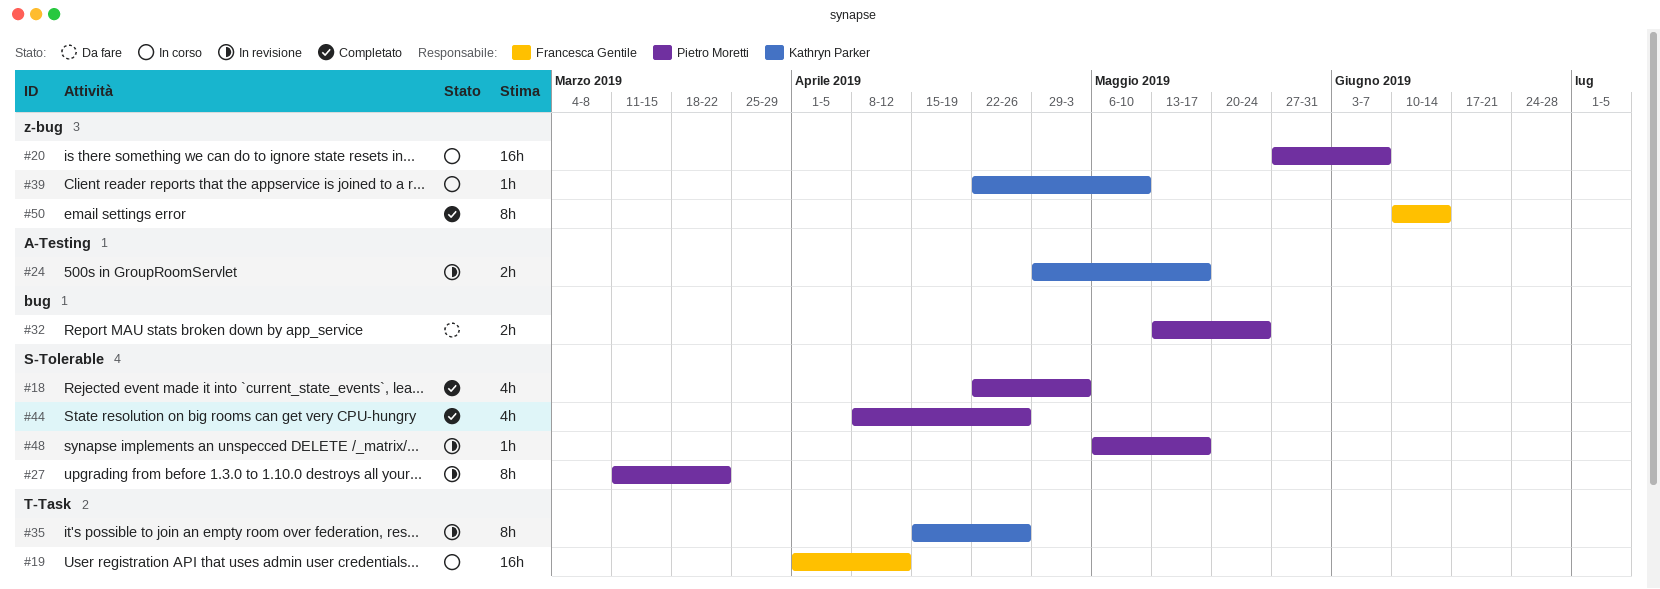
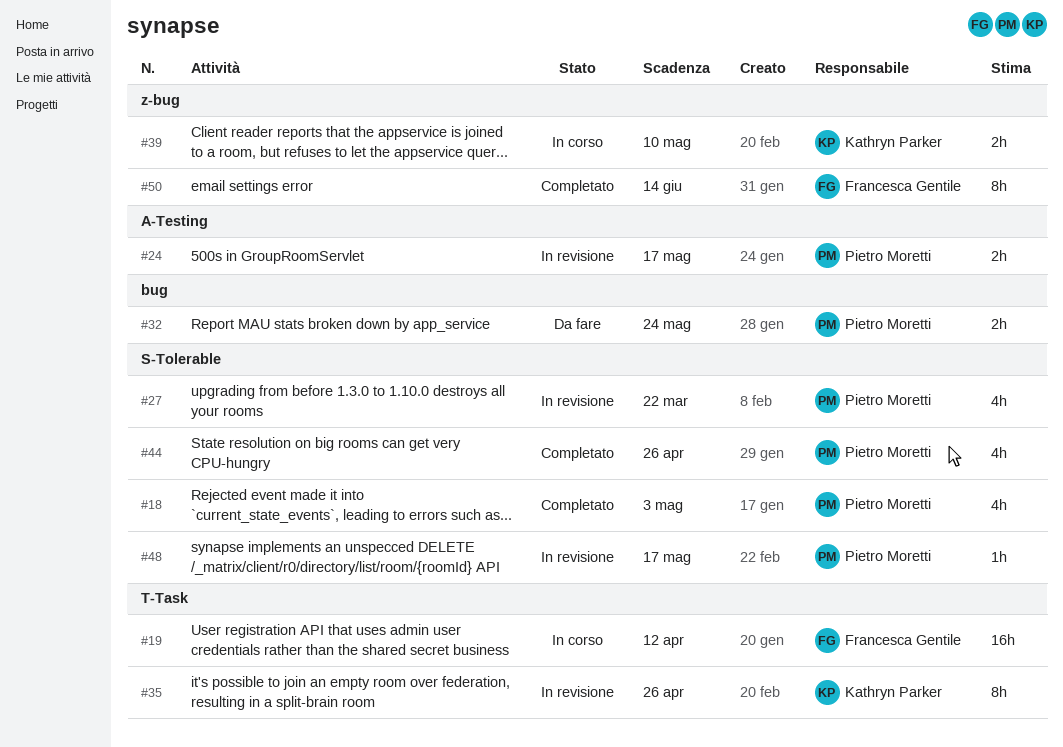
#20: present -> none
#24, owner: Kathryn Parker -> Pietro Moretti
#27, estimate: 8h -> 4h
#39, estimate: 1h -> 2h

